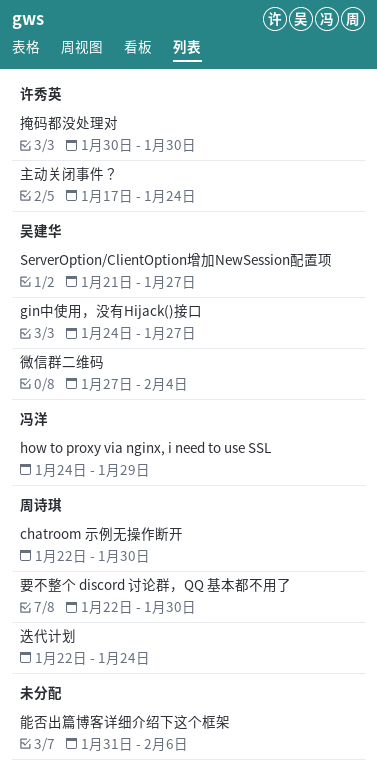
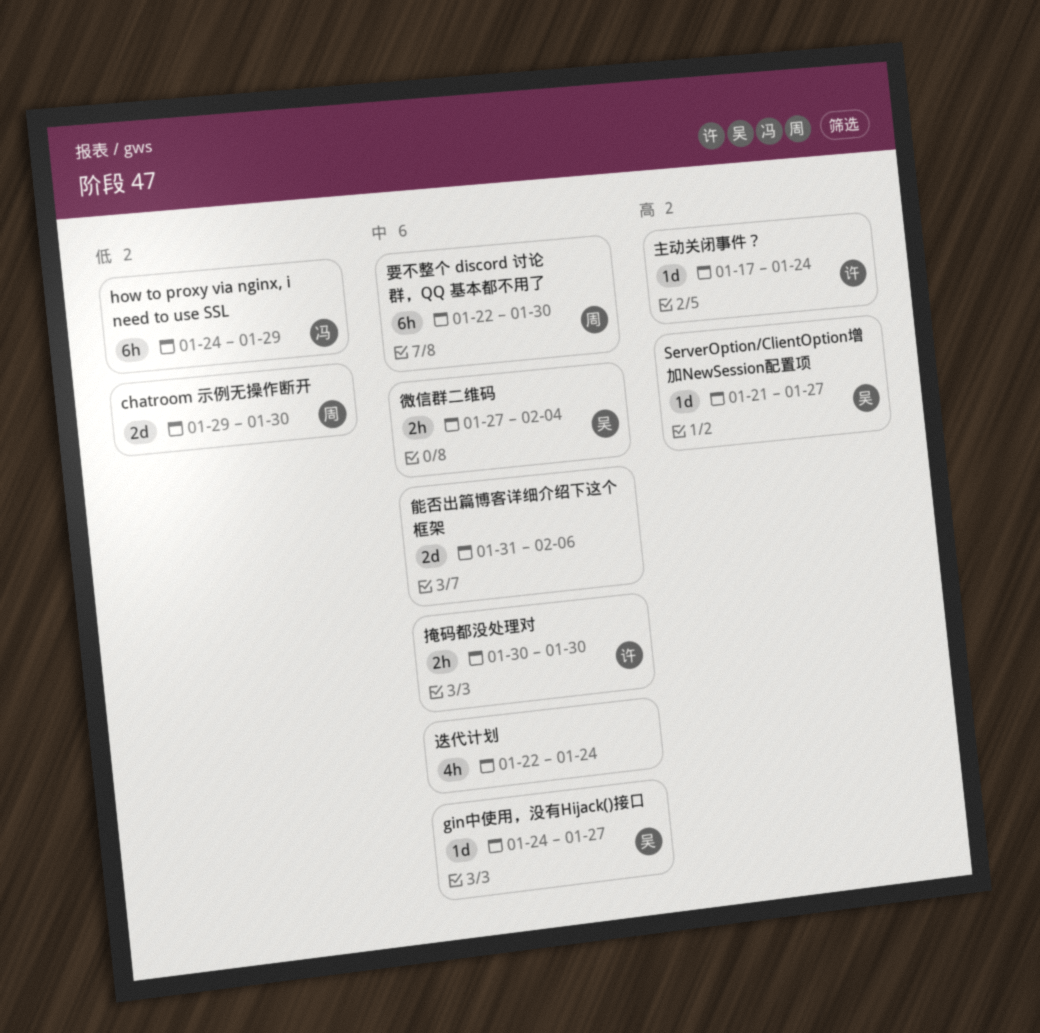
chatroom 示例无操作断开, start: Jan 22 -> Jan 29
迭代计划, owner: 周诗琪 -> none

